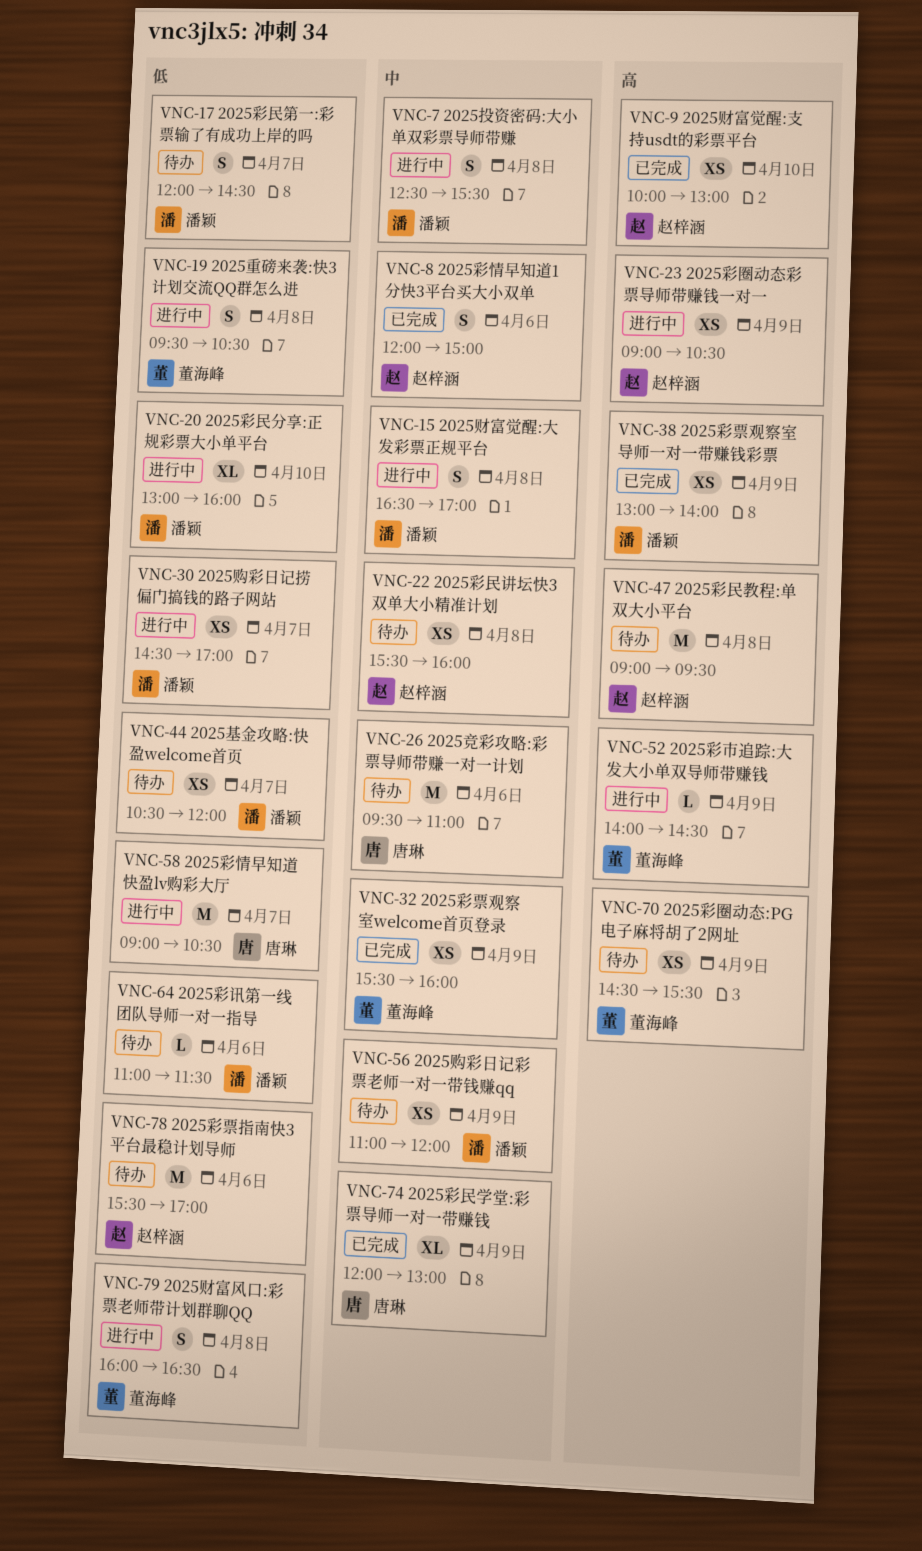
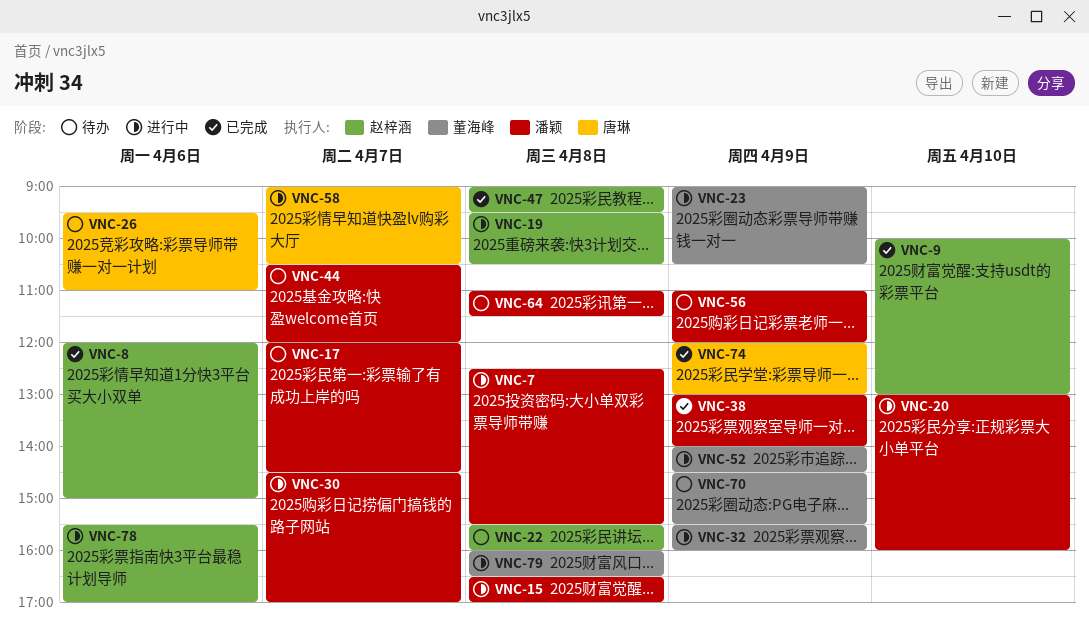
VNC-19, owner: 董海峰 -> 赵梓涵
VNC-23, owner: 赵梓涵 -> 董海峰
VNC-32, status: 已完成 -> 进行中
VNC-47, status: 待办 -> 已完成
VNC-64, day: Apr 6 -> Apr 8
VNC-78, status: 待办 -> 进行中

